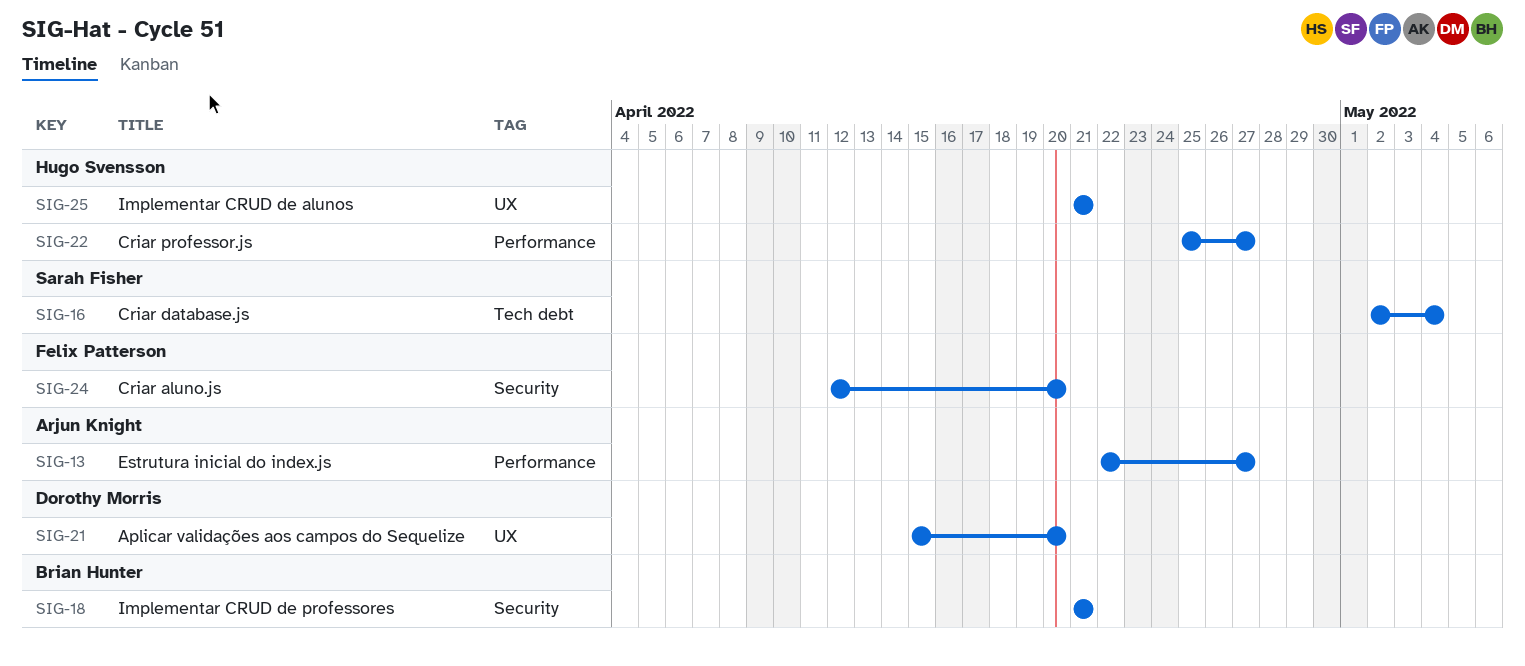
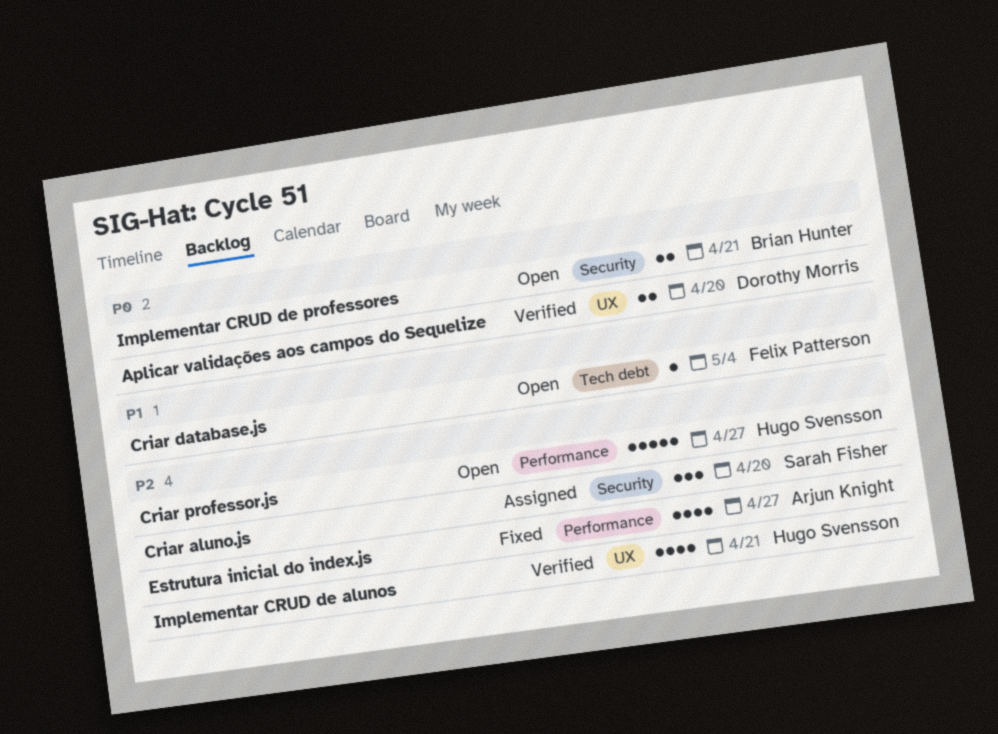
Criar aluno.js, owner: Felix Patterson -> Sarah Fisher
Criar database.js, owner: Sarah Fisher -> Felix Patterson

